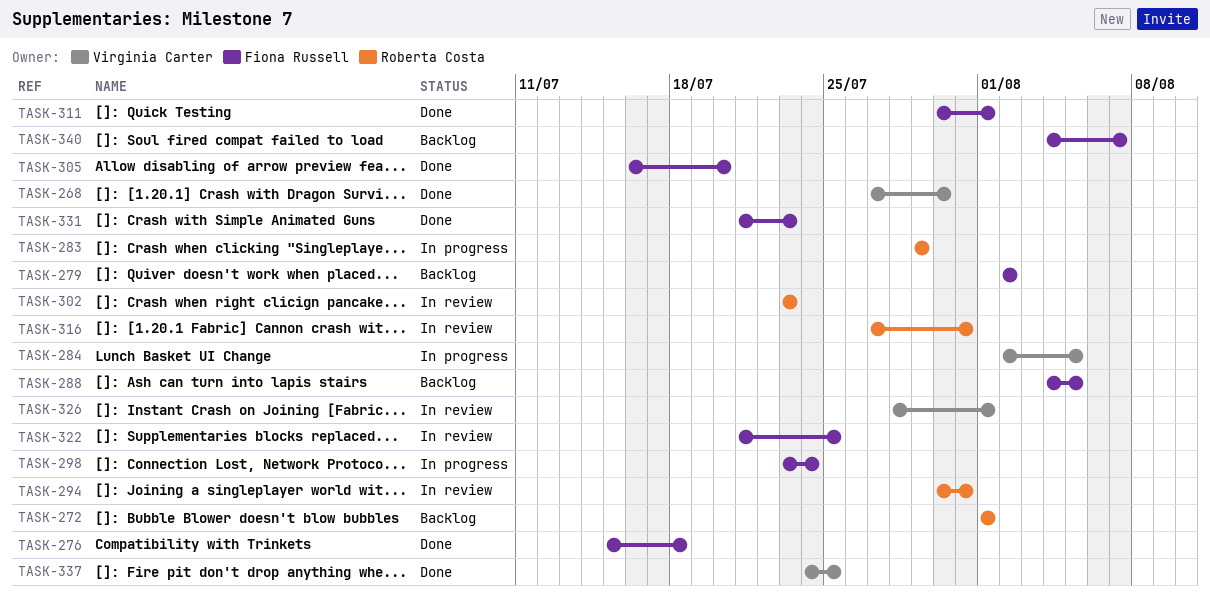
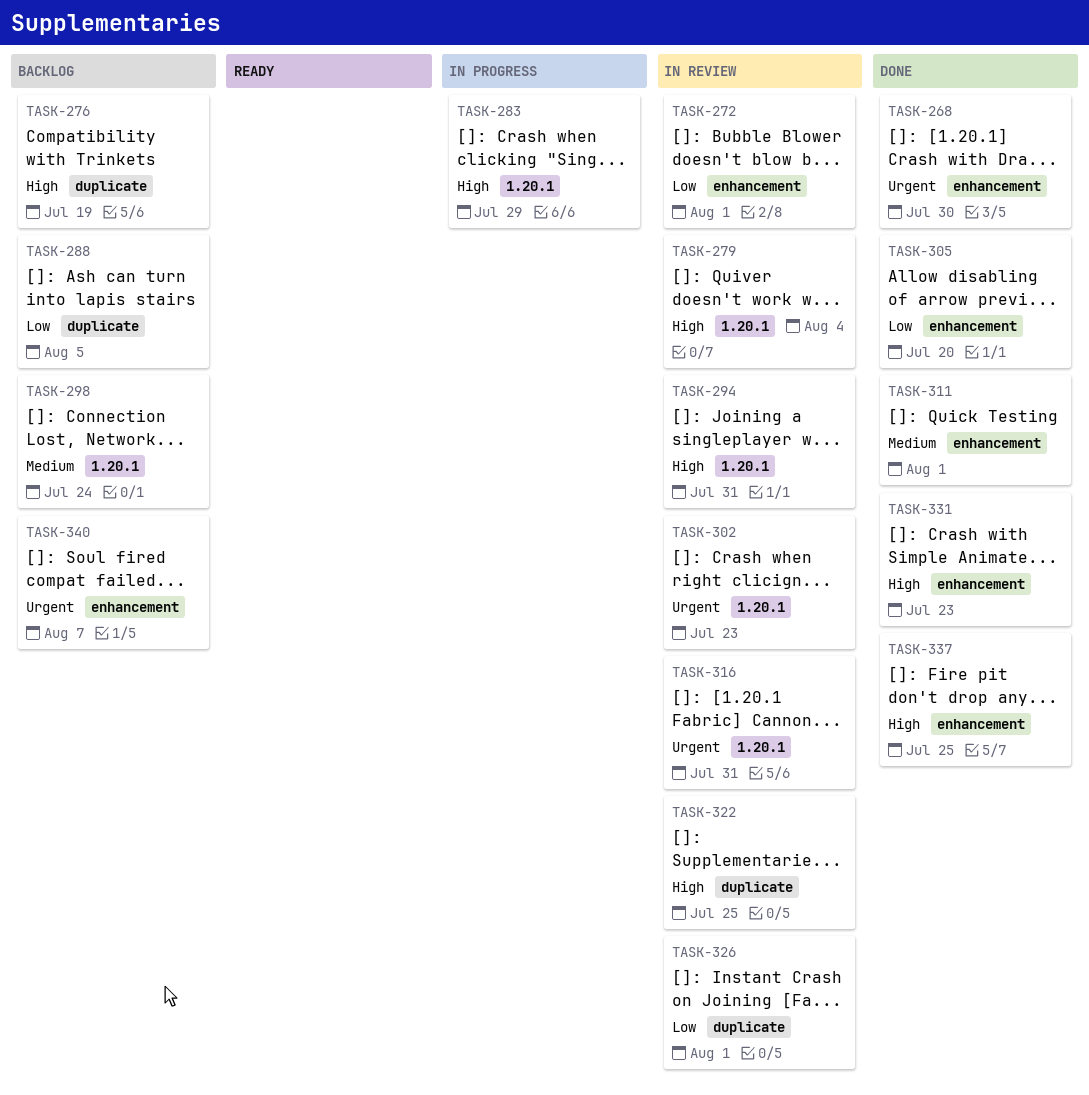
TASK-272, status: Backlog -> In review
TASK-276, status: Done -> Backlog
TASK-276, due: Jul 18 -> Jul 19
TASK-279, status: Backlog -> In review
TASK-279, due: Aug 2 -> Aug 4
TASK-284: present -> none
TASK-298, status: In progress -> Backlog

